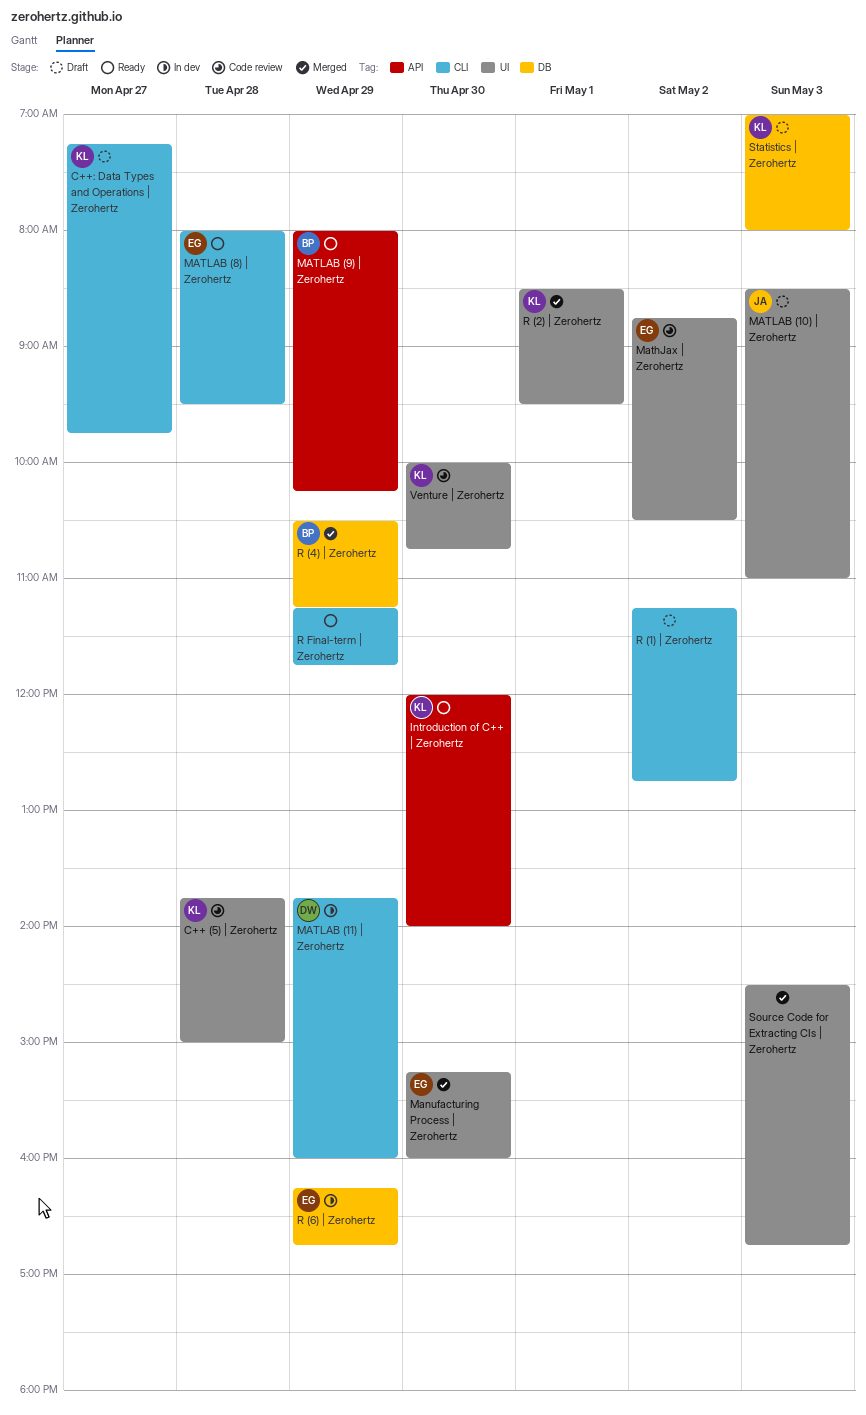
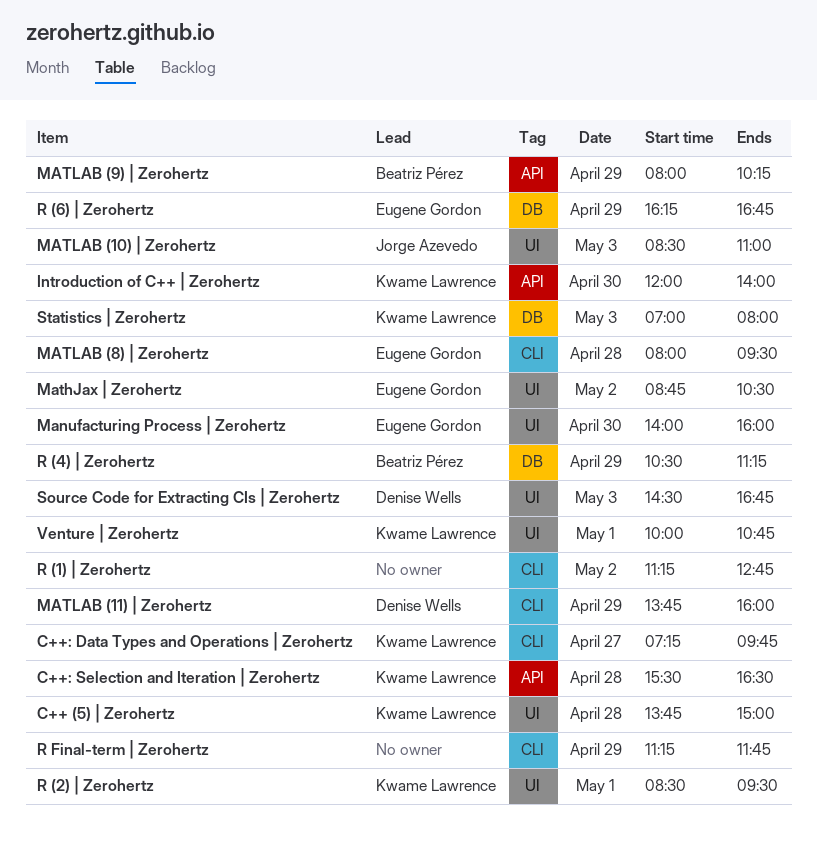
C++: Selection and Iteration | Zerohertz: none -> present
Manufacturing Process | Zerohertz, begins: 15:15 -> 14:00
Source Code for Extracting CIs | Zerohertz, owner: none -> Denise Wells
Venture | Zerohertz, day: Apr 30 -> May 1

